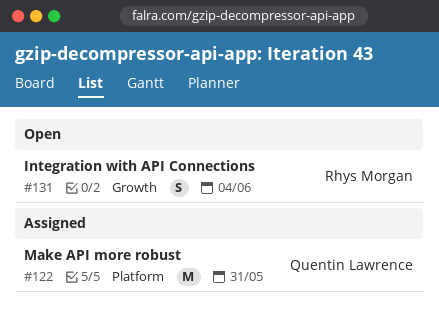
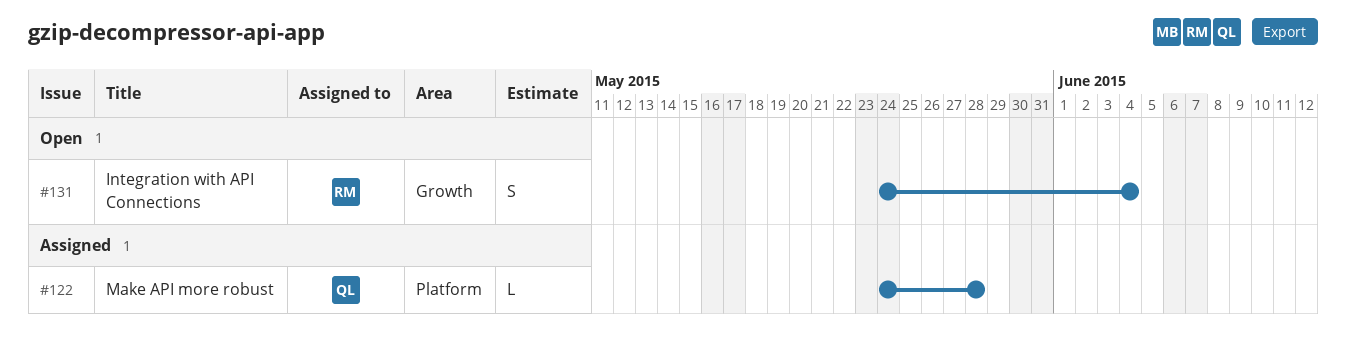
#122, estimate: M -> L
#122, due: May 31 -> May 28

